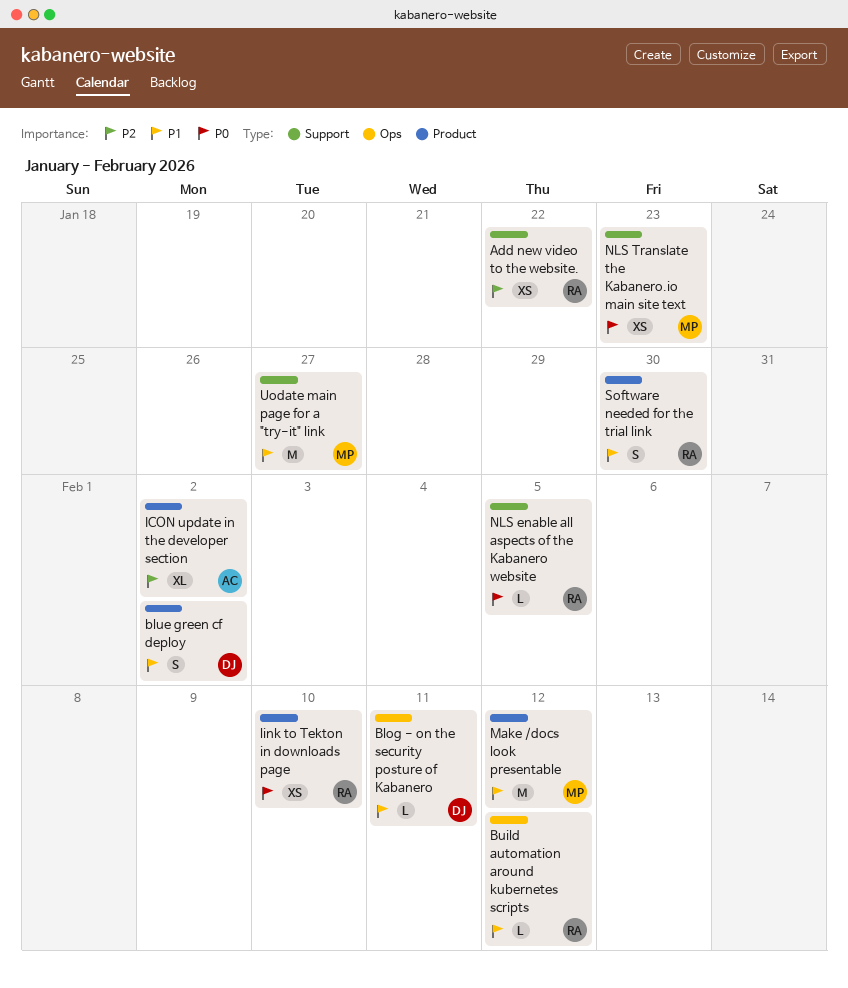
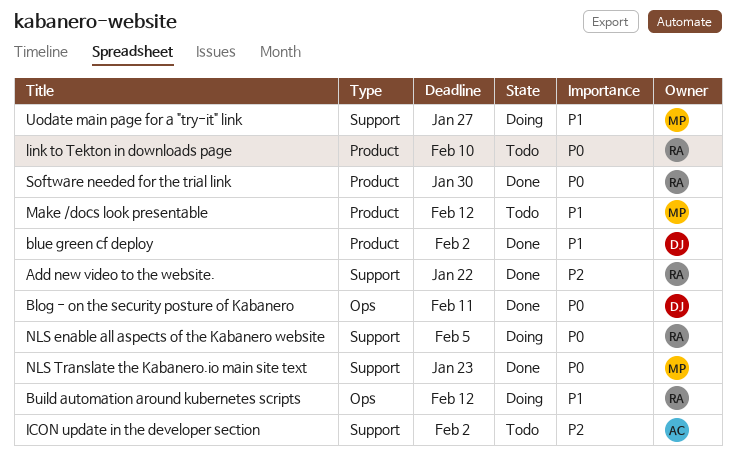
Blog - on the security posture of Kabanero, priority: P1 -> P0
ICON update in the developer section, label: Product -> Support
Software needed for the trial link, priority: P1 -> P0

